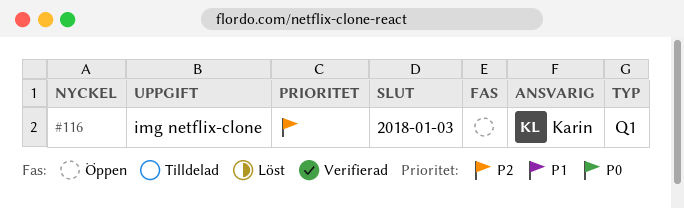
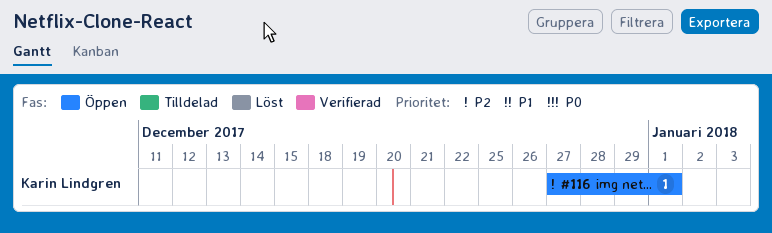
#116, due: Jan 3 -> Jan 1

